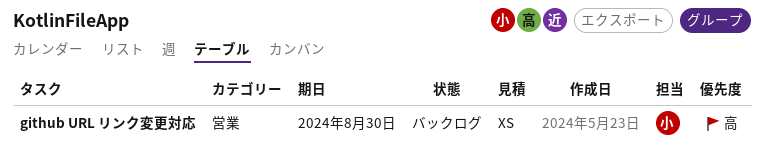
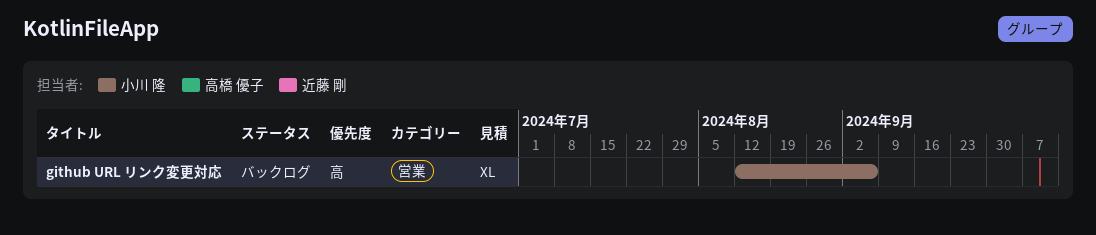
github URL リンク変更対応, estimate: XS -> XL
github URL リンク変更対応, due: Aug 30 -> Sep 6

